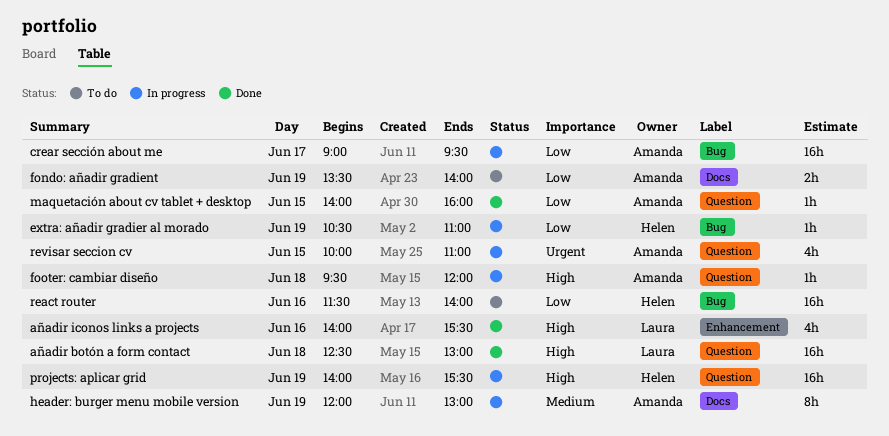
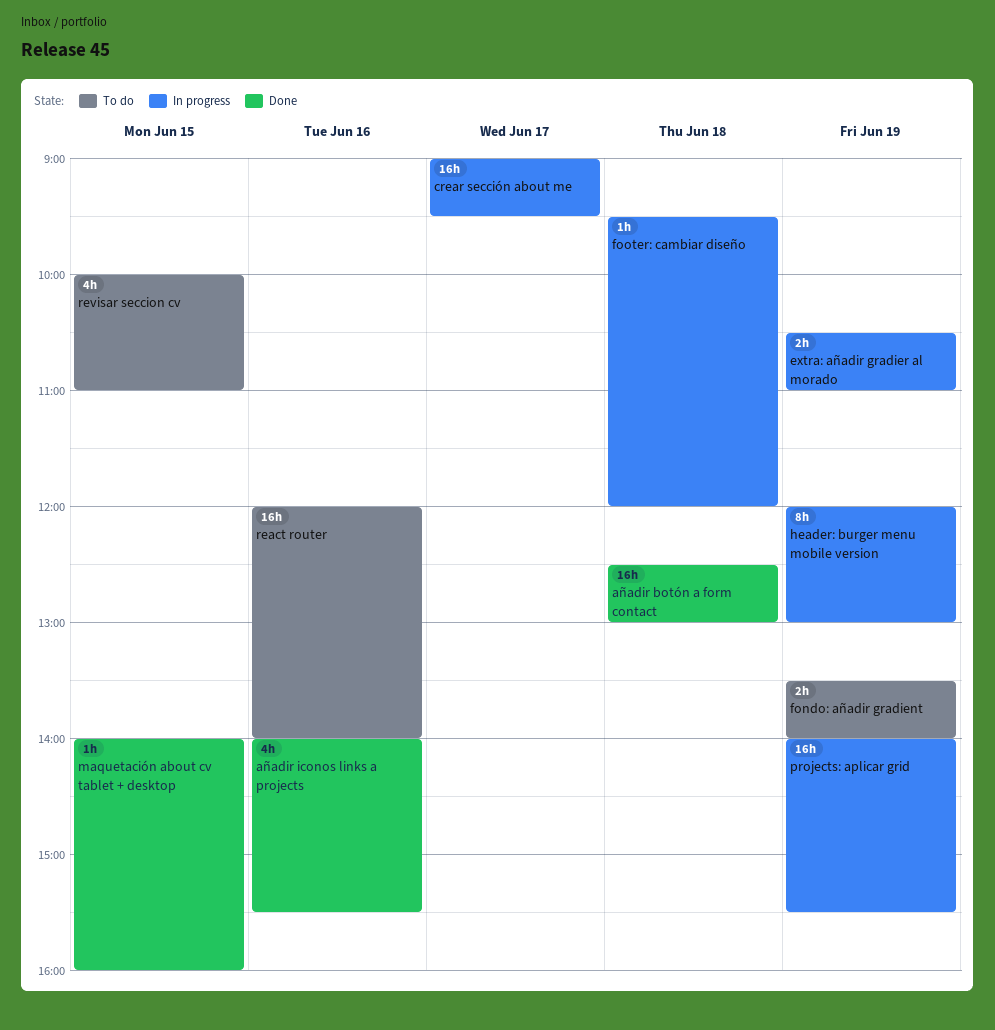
extra: añadir gradier al morado, estimate: 1h -> 2h
react router, begins: 11:30 -> 12:00
revisar seccion cv, status: In progress -> To do

